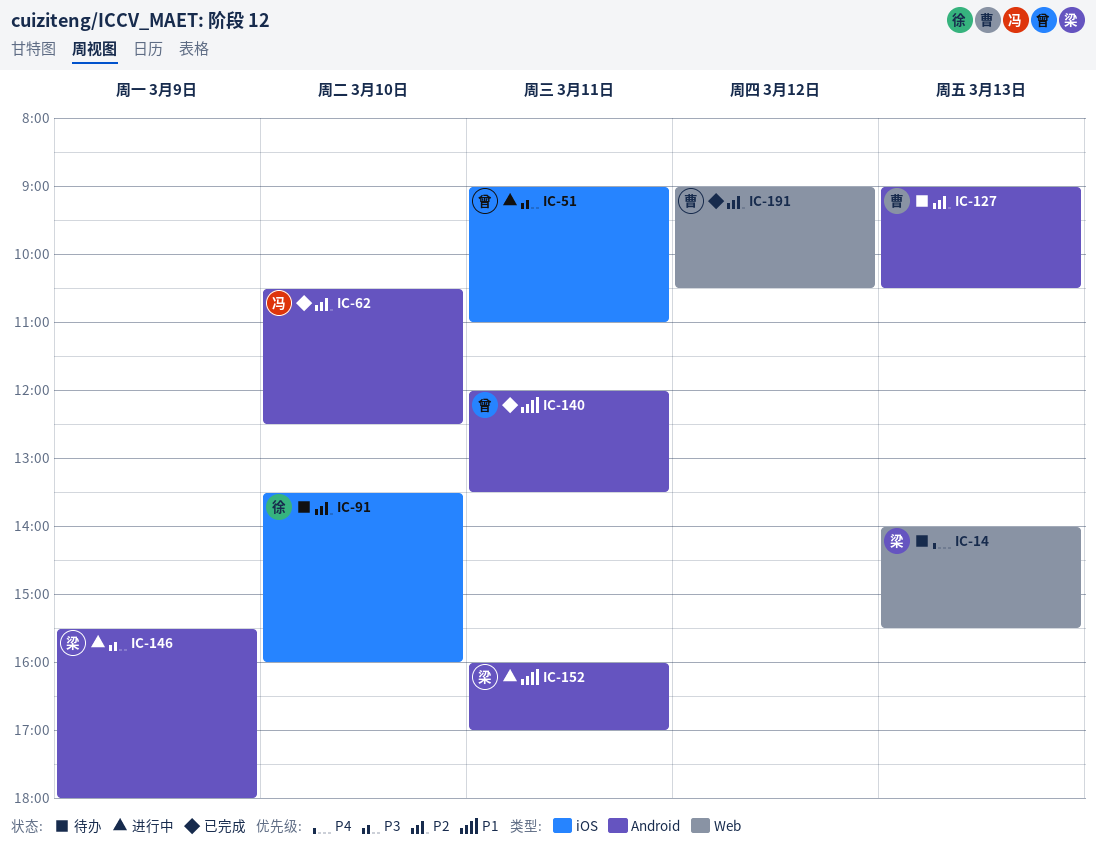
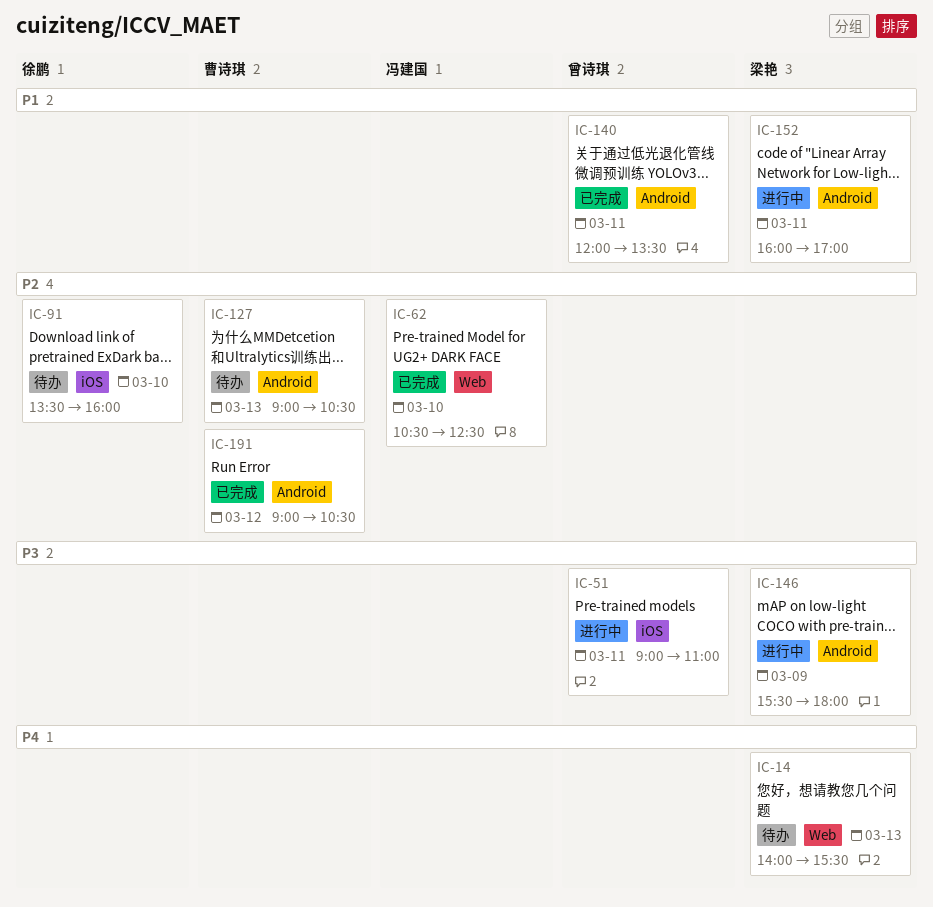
IC-62, label: Android -> Web
IC-191, label: Web -> Android

